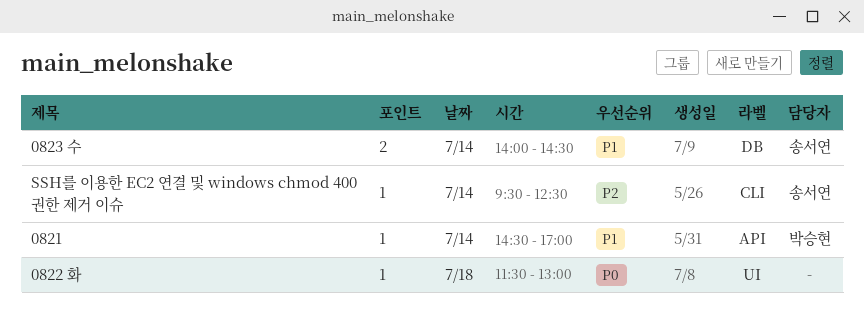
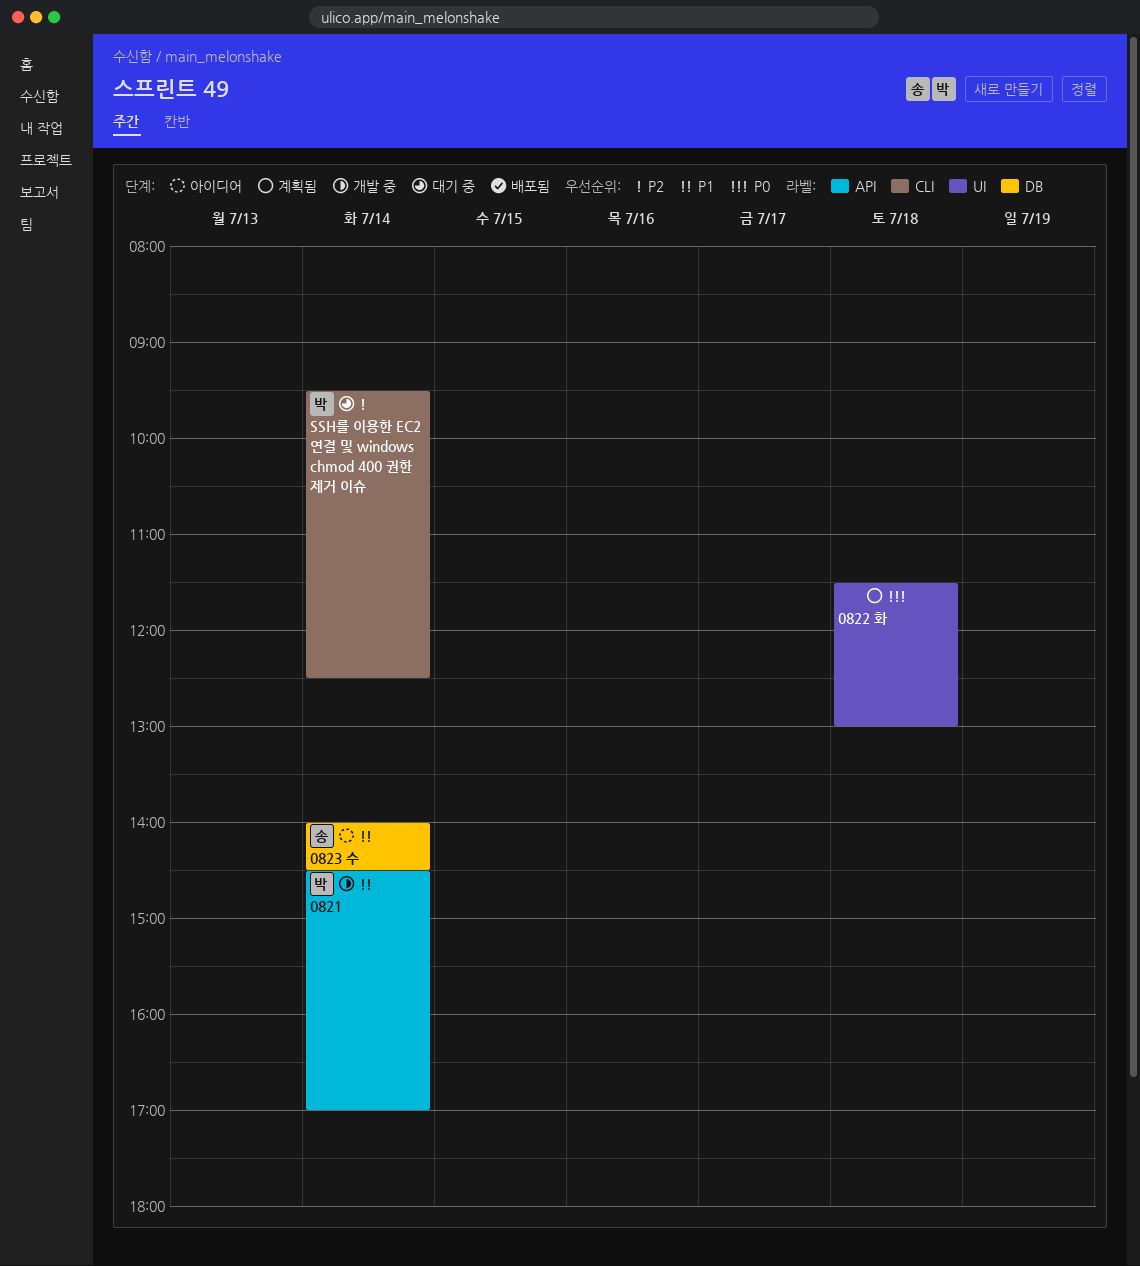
SSH를 이용한 EC2 연결 및 windows chmod 400 권한 제거 이슈, owner: 송서연 -> 박승현

